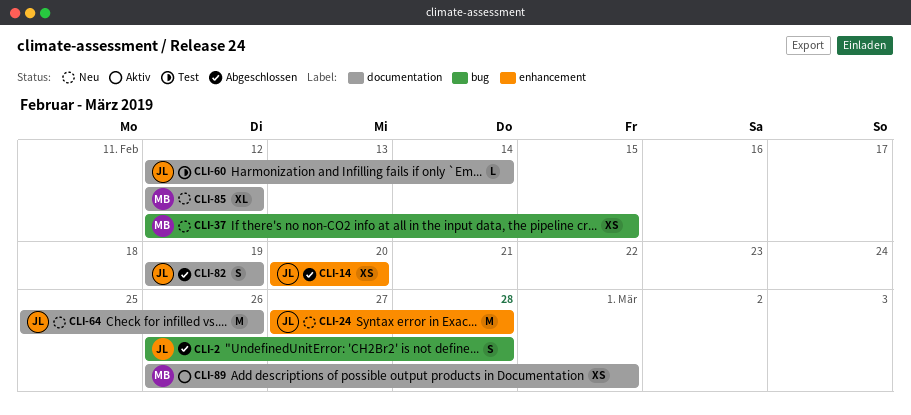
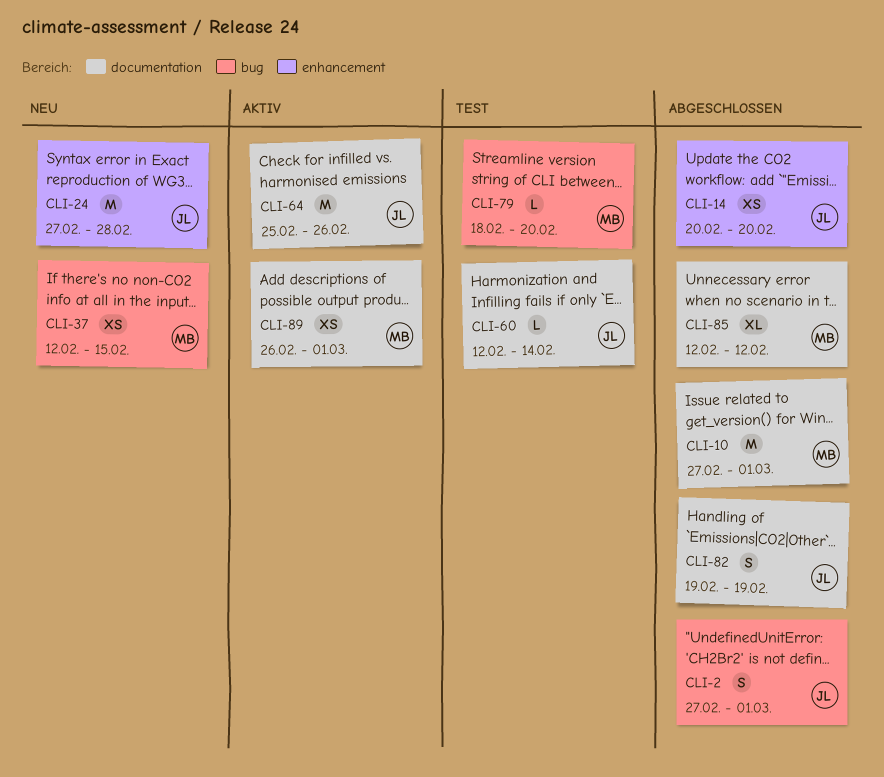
CLI-2, start: Feb 26 -> Feb 27
CLI-2, due: Feb 28 -> Mar 1
CLI-10: none -> present
CLI-64, status: Neu -> Aktiv
CLI-79: none -> present
CLI-85, status: Neu -> Abgeschlossen

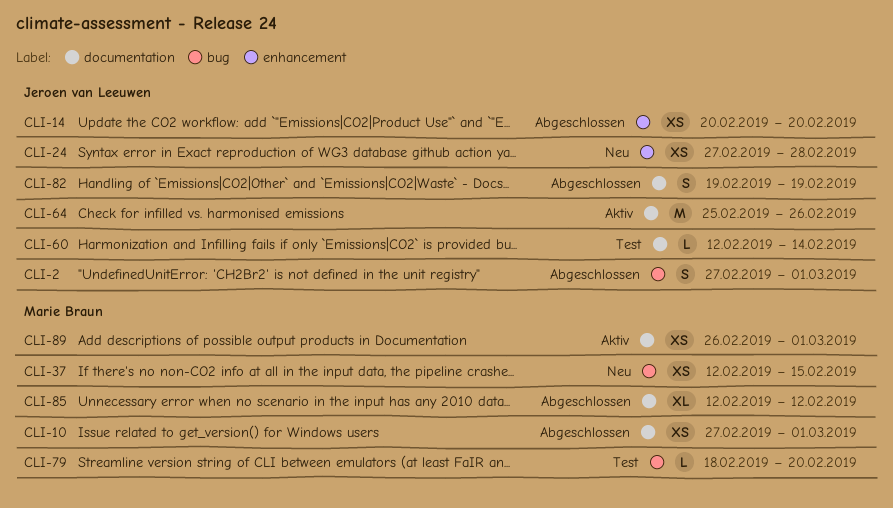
CLI-10, estimate: M -> XS
CLI-24, estimate: M -> XS

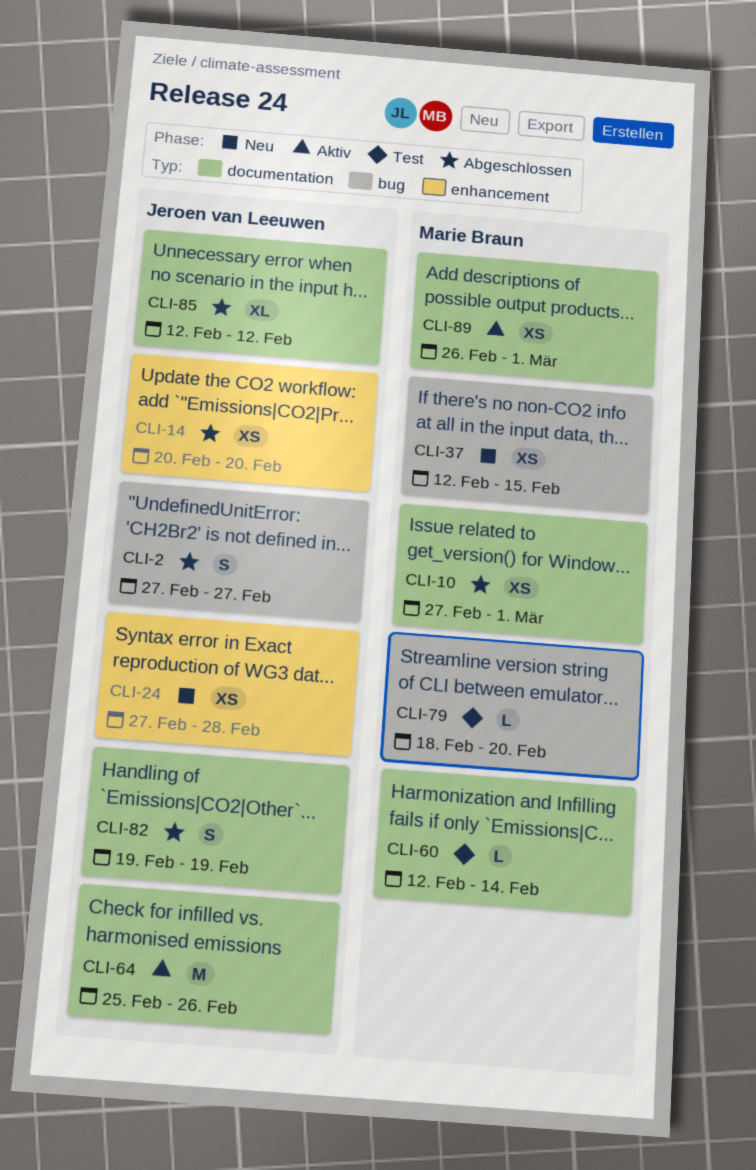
CLI-2, due: Mar 1 -> Feb 27
CLI-60, owner: Jeroen van Leeuwen -> Marie Braun
CLI-85, owner: Marie Braun -> Jeroen van Leeuwen

